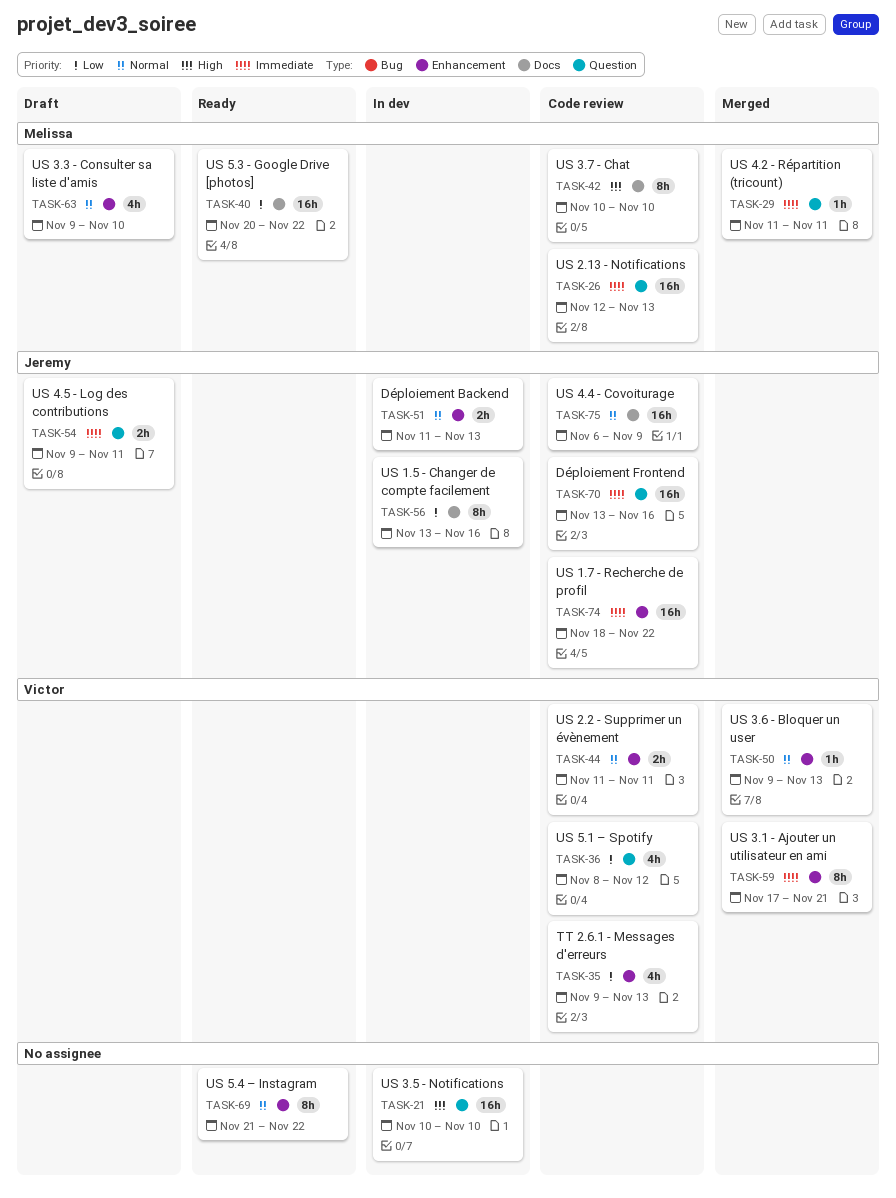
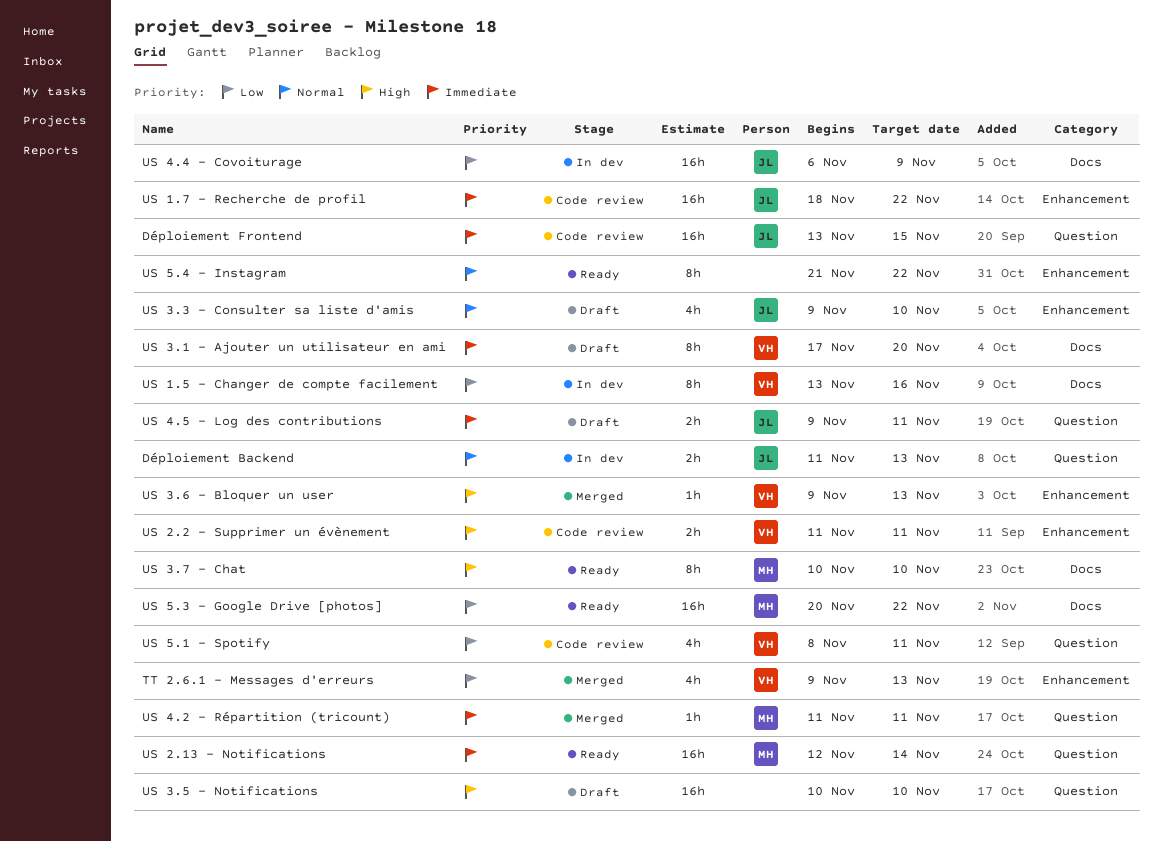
Déploiement Backend, label: Enhancement -> Question
Déploiement Frontend, due: Nov 16 -> Nov 15
TT 2.6.1 - Messages d'erreurs, status: Code review -> Merged
US 1.5 - Changer de compte facilement, owner: Jeremy -> Victor
US 2.13 - Notifications, status: Code review -> Ready
US 2.13 - Notifications, due: Nov 13 -> Nov 14
US 2.2 - Supprimer un évènement, priority: Normal -> High
US 3.1 - Ajouter un utilisateur en ami, status: Merged -> Draft
US 3.1 - Ajouter un utilisateur en ami, label: Enhancement -> Docs
US 3.1 - Ajouter un utilisateur en ami, due: Nov 21 -> Nov 20
US 3.3 - Consulter sa liste d'amis, owner: Melissa -> Jeremy
US 3.5 - Notifications, status: In dev -> Draft
US 3.6 - Bloquer un user, priority: Normal -> High
US 3.7 - Chat, status: Code review -> Ready
US 4.4 - Covoiturage, status: Code review -> In dev
US 4.4 - Covoiturage, priority: Normal -> Low
US 5.1 – Spotify, due: Nov 12 -> Nov 11

